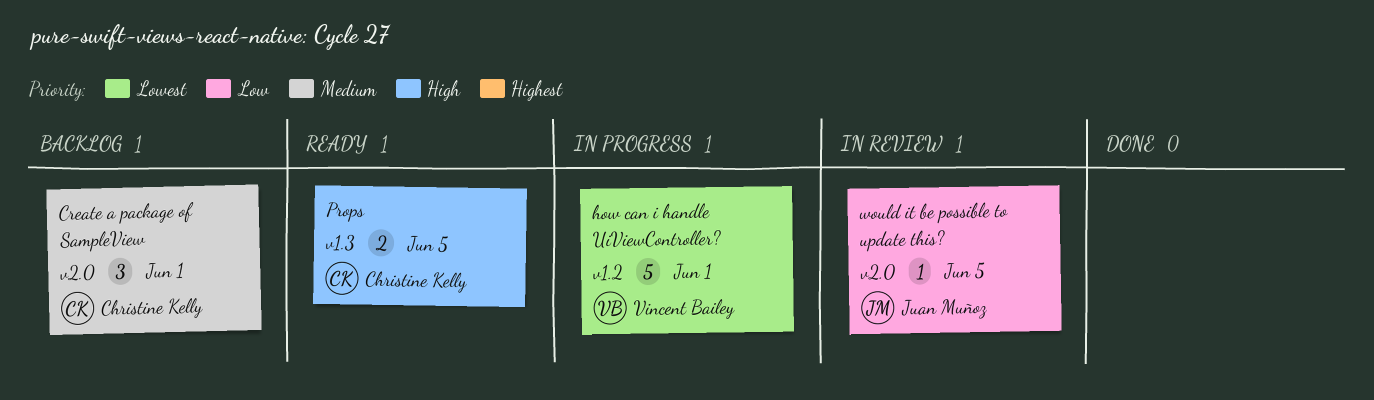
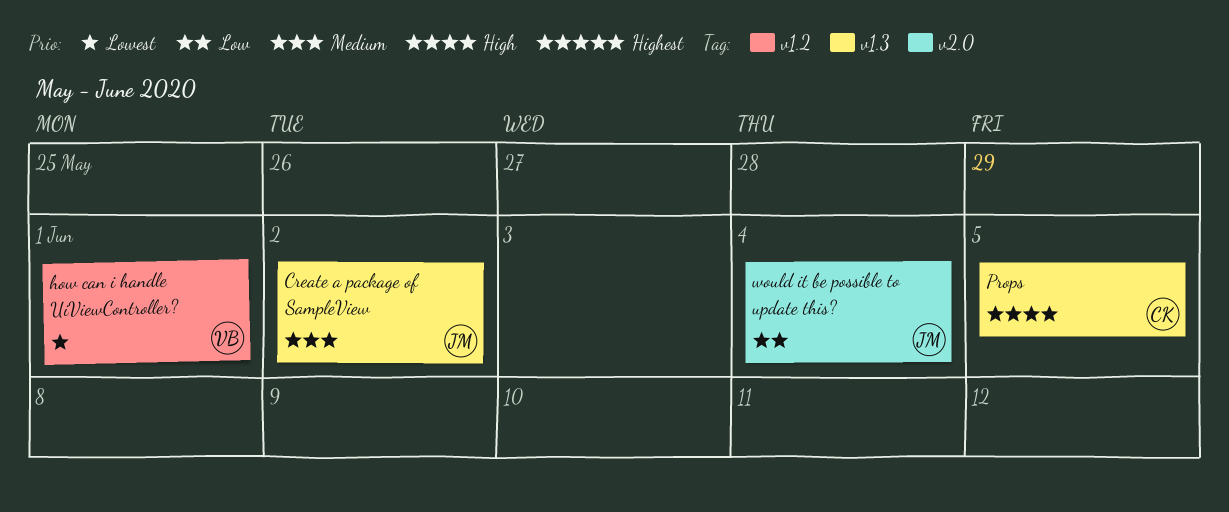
Create a package of SampleView, owner: Christine Kelly -> Juan Muñoz
Create a package of SampleView, label: v2.0 -> v1.3
Create a package of SampleView, due: Jun 1 -> Jun 2
would it be possible to update this?, due: Jun 5 -> Jun 4

